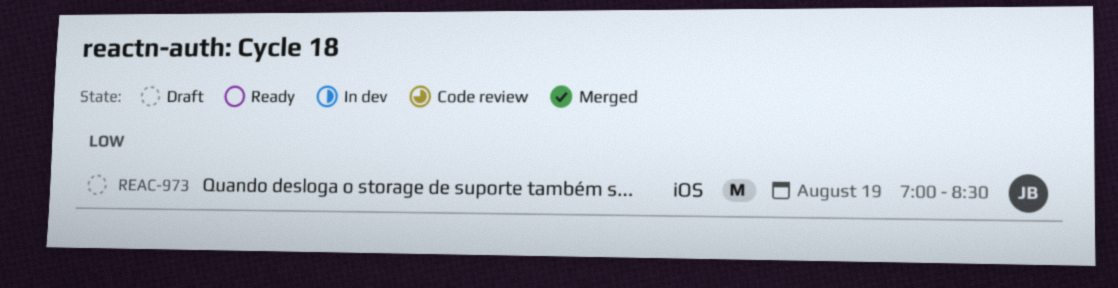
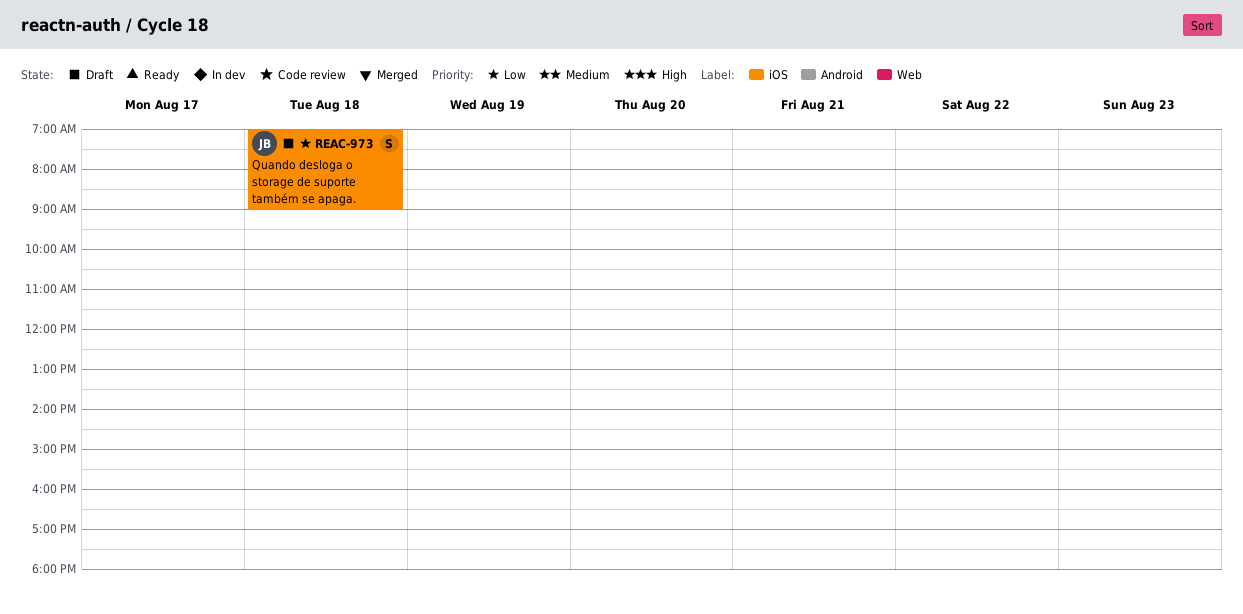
REAC-973, estimate: M -> S
REAC-973, day: Aug 19 -> Aug 18
REAC-973, ends: 08:30 -> 09:00

